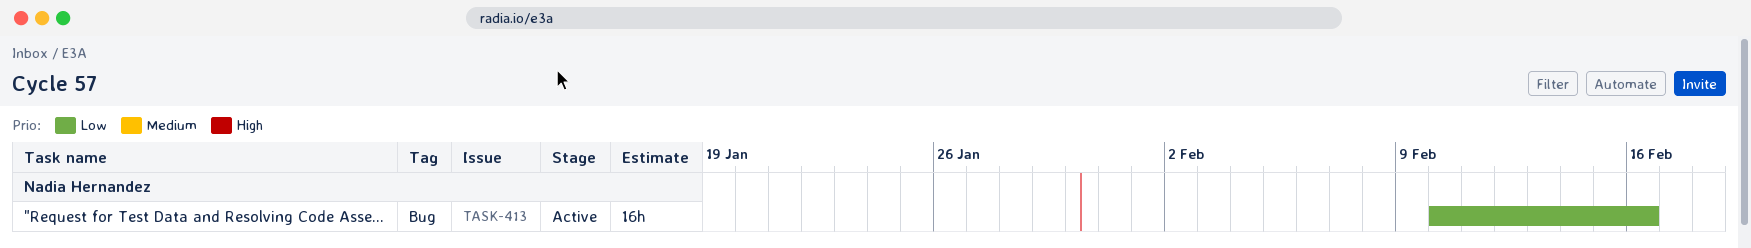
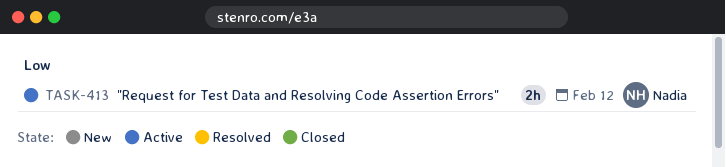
TASK-413, estimate: 16h -> 2h
TASK-413, due: Feb 16 -> Feb 12

